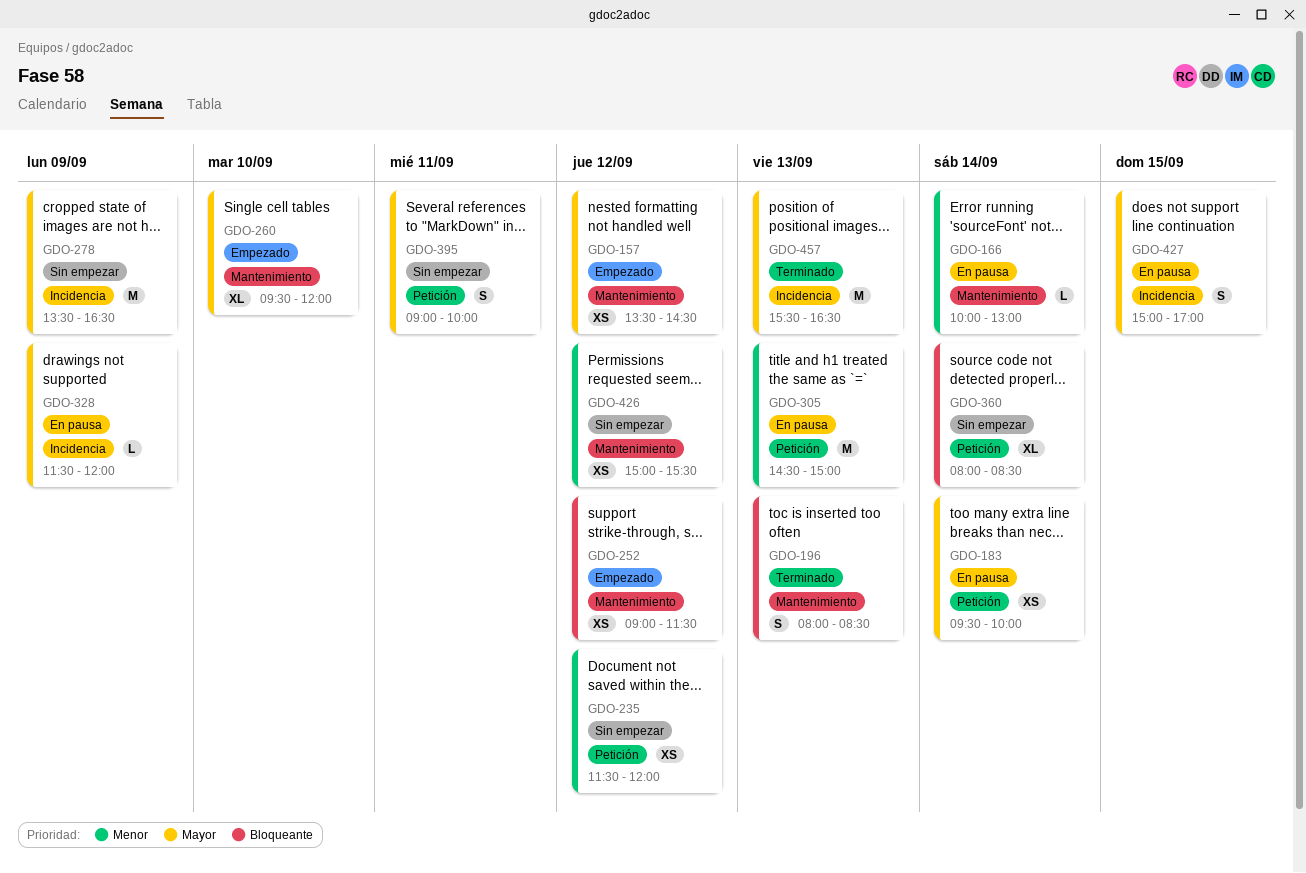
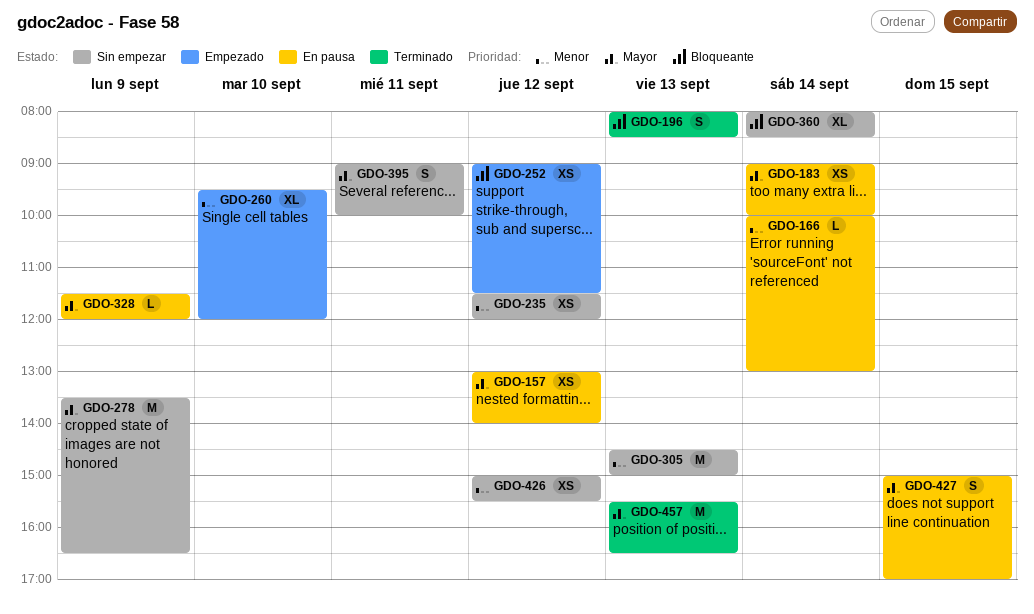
GDO-157, status: Empezado -> En pausa
GDO-157, begins: 13:30 -> 13:00
GDO-157, ends: 14:30 -> 14:00
GDO-183, begins: 09:30 -> 09:00
GDO-260, priority: Mayor -> Menor
GDO-305, status: En pausa -> Sin empezar

